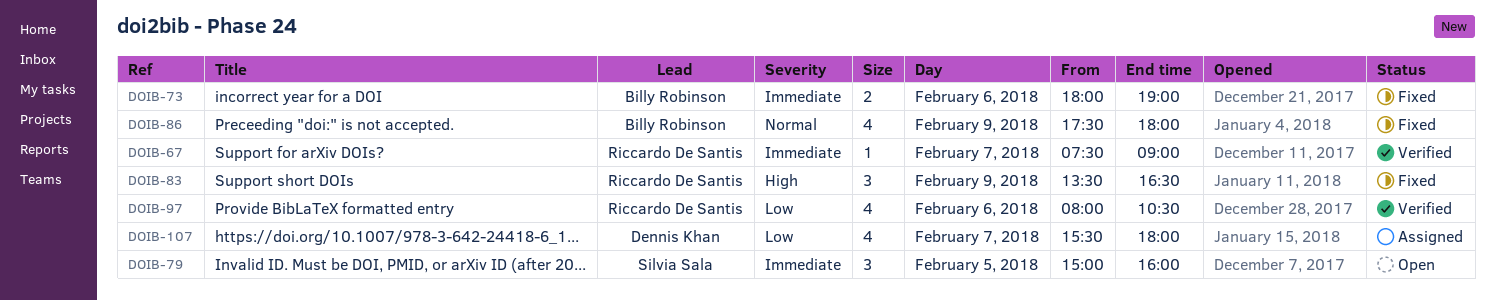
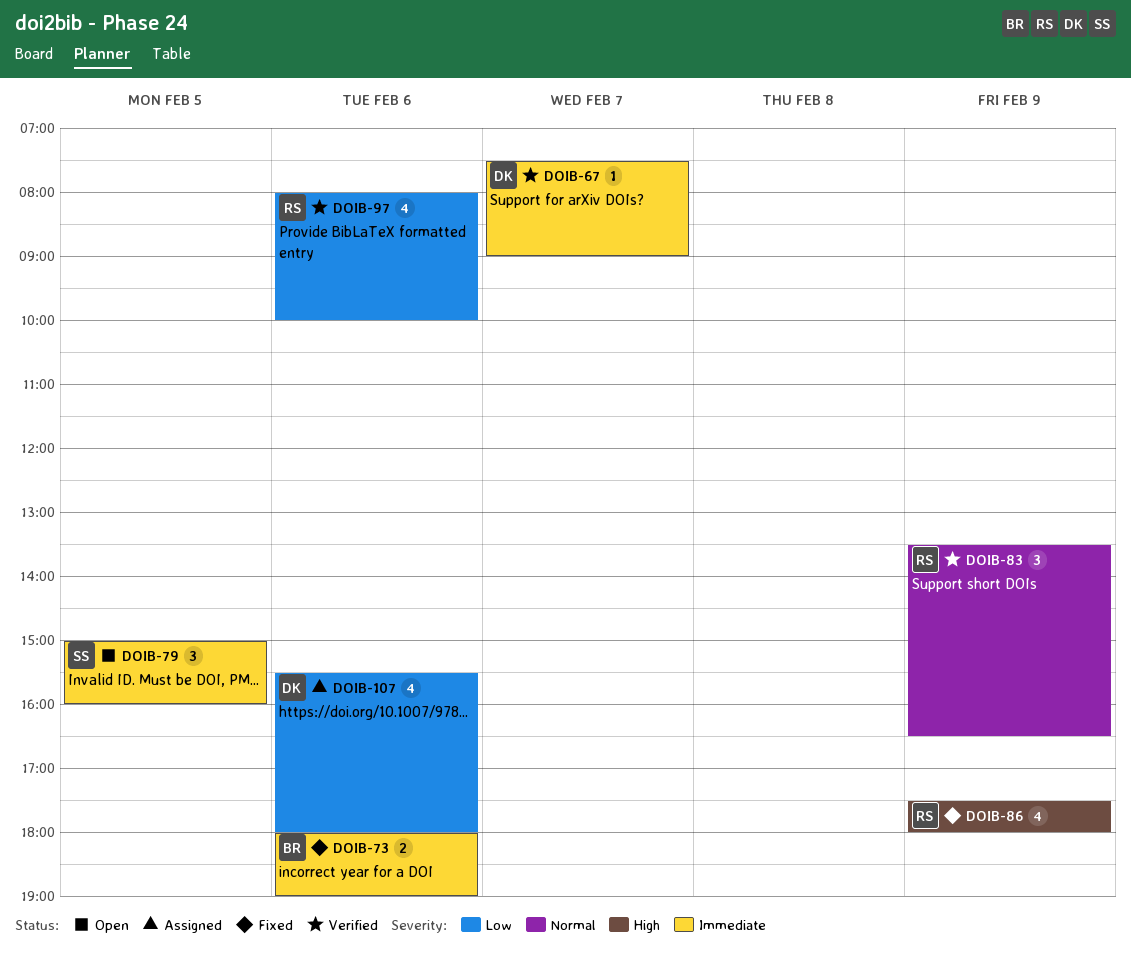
DOIB-67, owner: Riccardo De Santis -> Dennis Khan
DOIB-83, status: Fixed -> Verified
DOIB-83, priority: High -> Normal
DOIB-86, owner: Billy Robinson -> Riccardo De Santis
DOIB-86, priority: Normal -> High
DOIB-97, ends: 10:30 -> 10:00
DOIB-107, day: Feb 7 -> Feb 6

